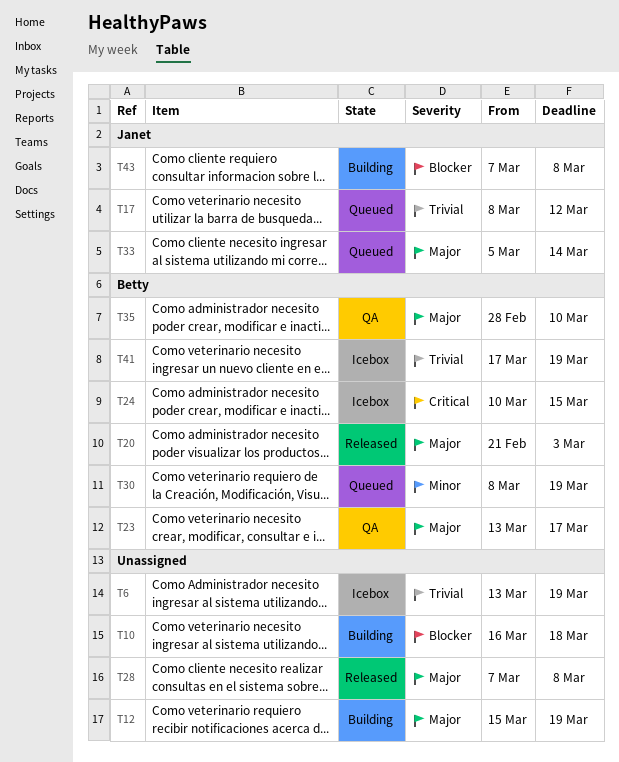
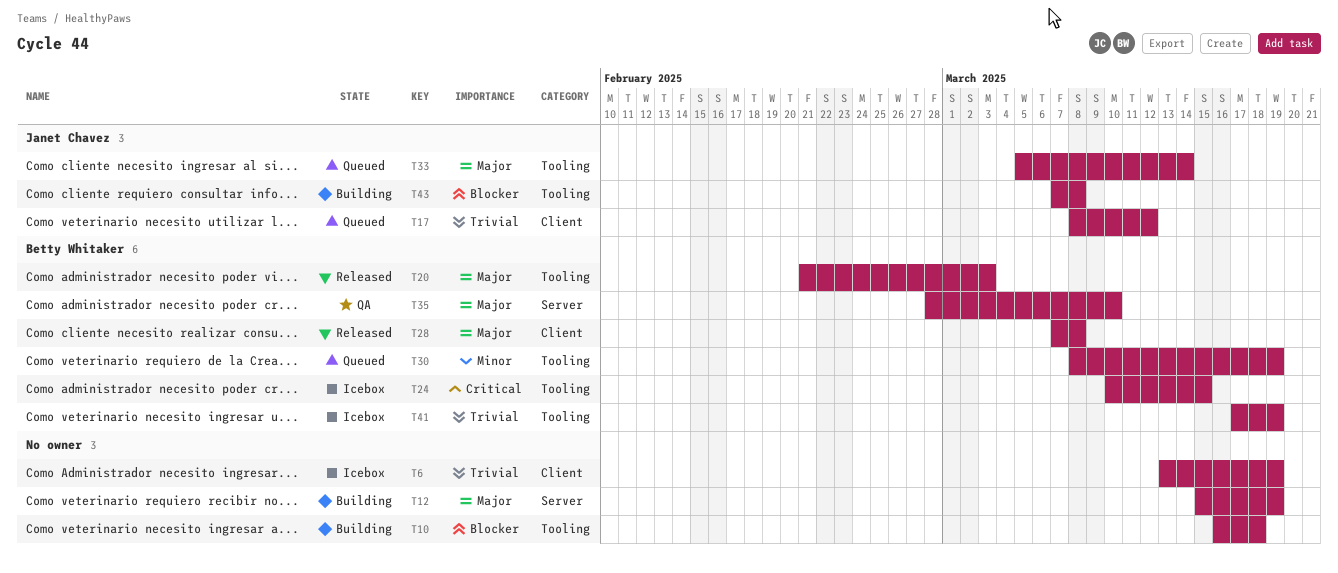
T23: present -> none
T28, owner: none -> Betty Whitaker

